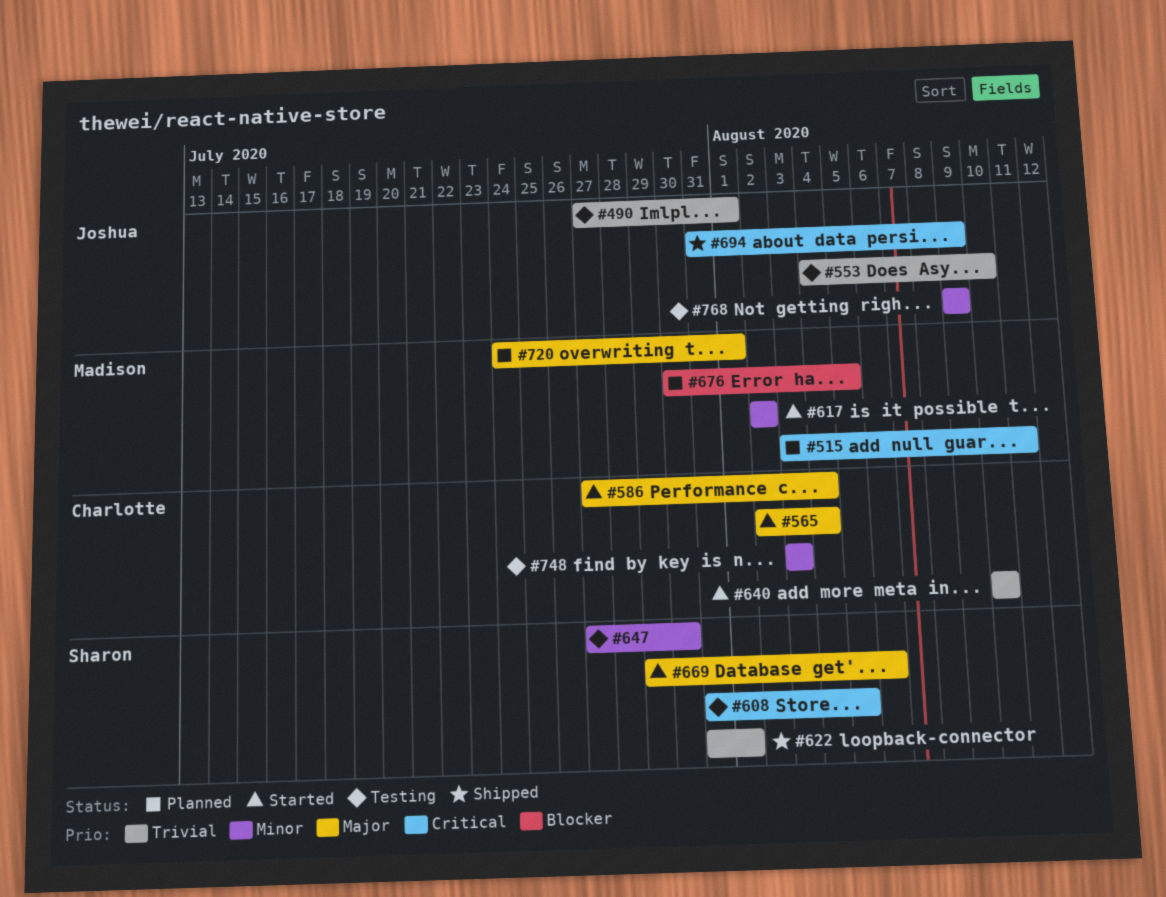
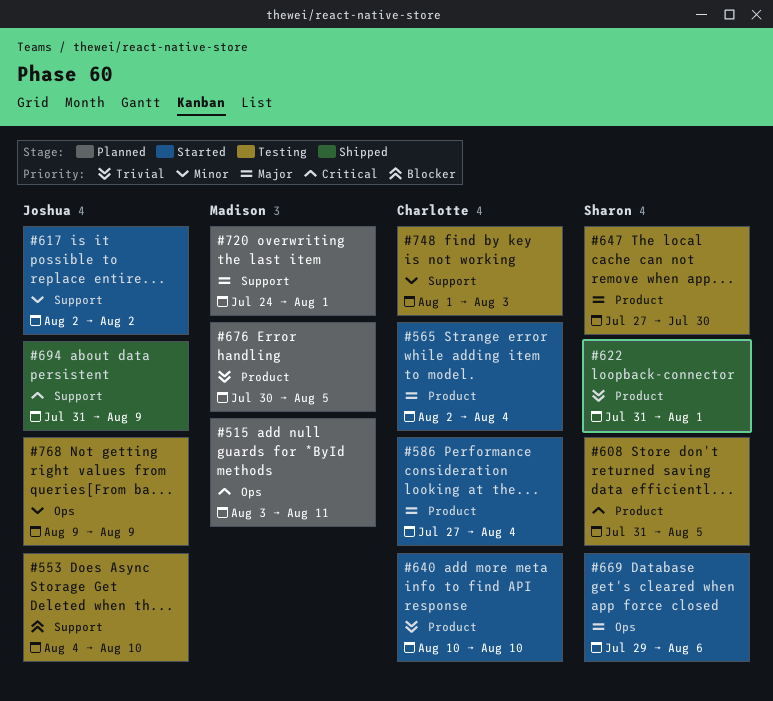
#490: present -> none
#553, priority: Trivial -> Blocker
#617, owner: Madison -> Joshua
#647, priority: Minor -> Major
#676, priority: Blocker -> Trivial
#748, start: Aug 3 -> Aug 1

